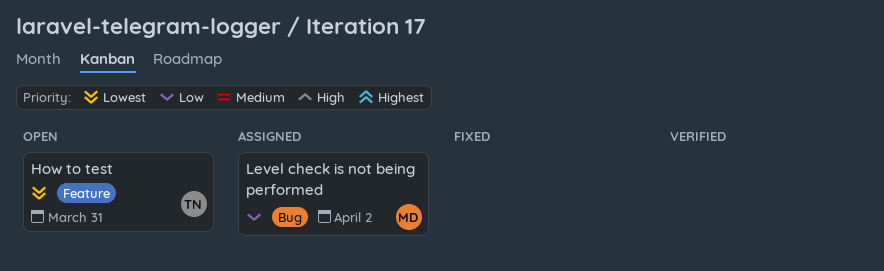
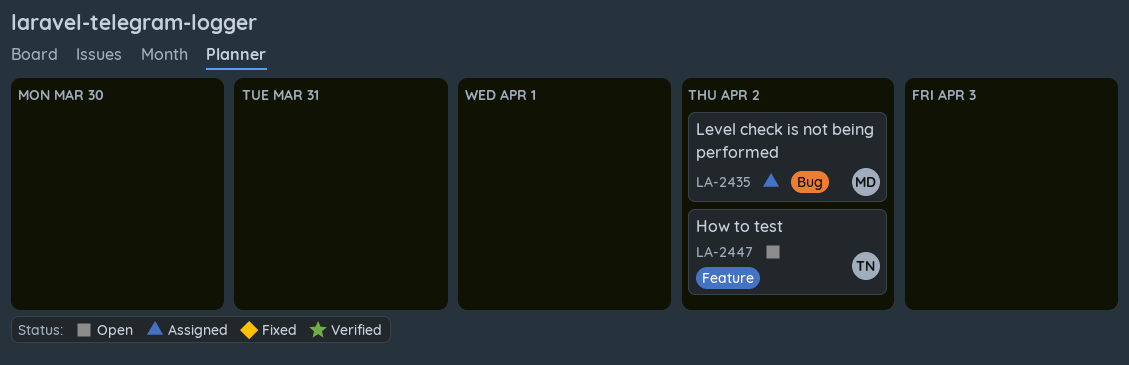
How to test, due: Mar 31 -> Apr 2

